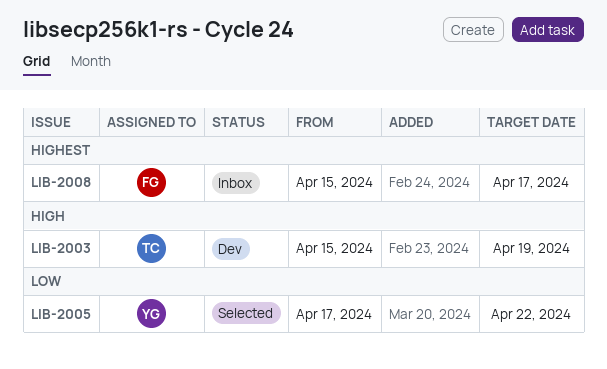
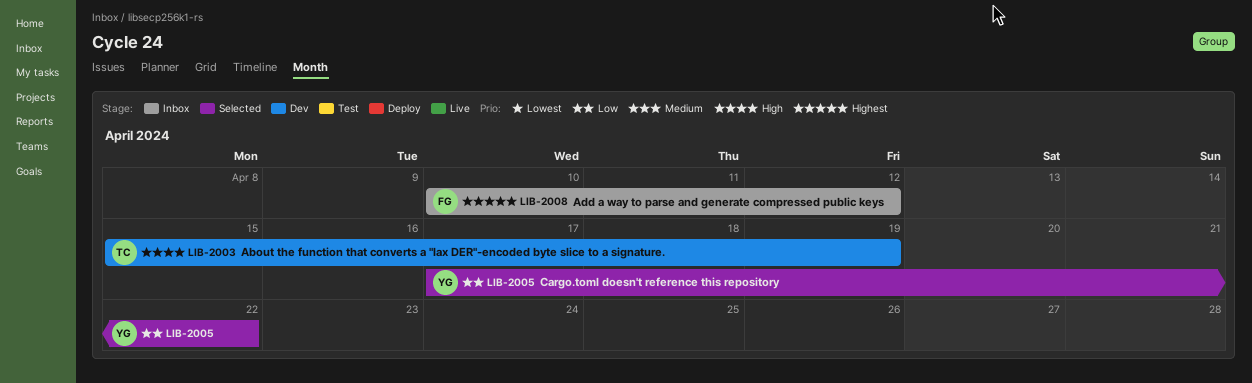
LIB-2008, start: Apr 15 -> Apr 10
LIB-2008, due: Apr 17 -> Apr 12

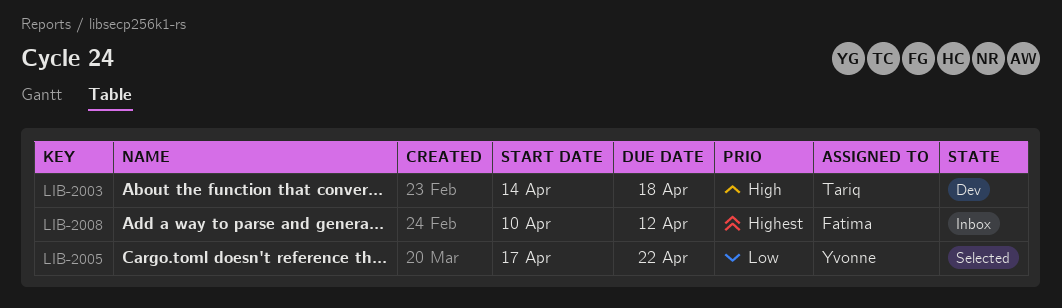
LIB-2003, start: Apr 15 -> Apr 14
LIB-2003, due: Apr 19 -> Apr 18

